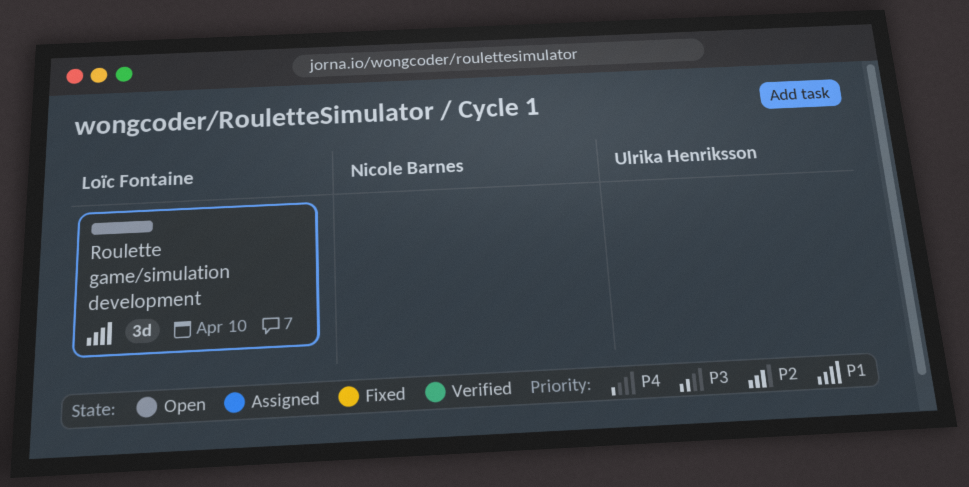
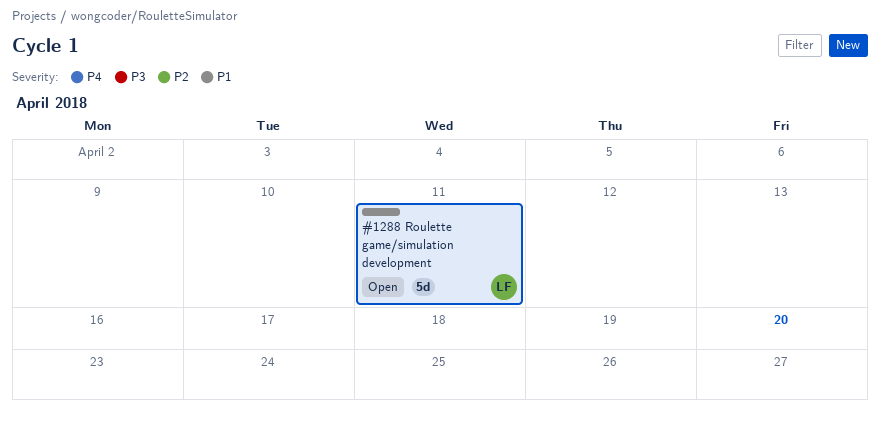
Roulette game/simulation development, estimate: 3d -> 5d
Roulette game/simulation development, due: Apr 10 -> Apr 11

